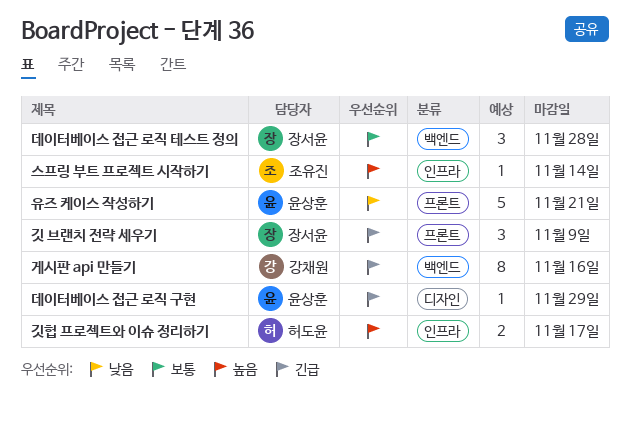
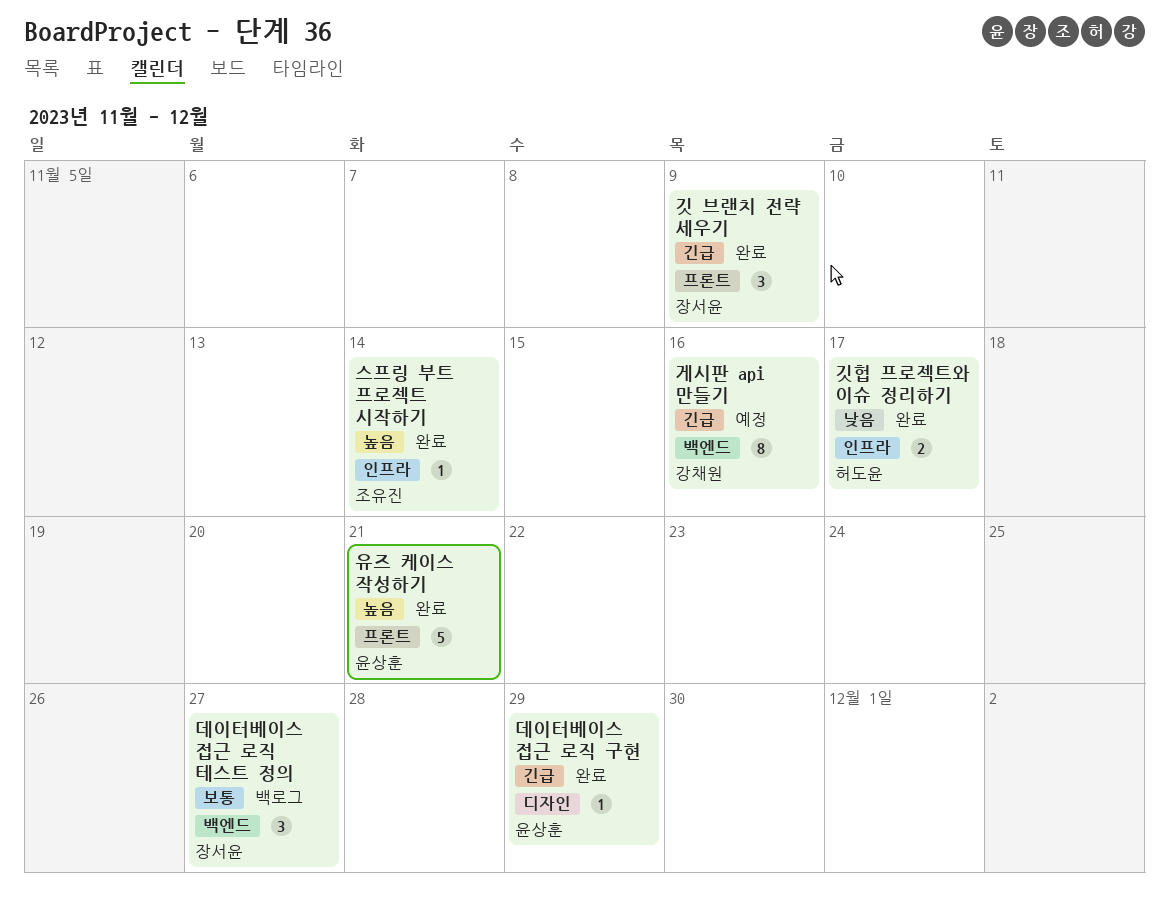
깃헙 프로젝트와 이슈 정리하기, priority: 높음 -> 낮음
데이터베이스 접근 로직 테스트 정의, due: Nov 28 -> Nov 27
유즈 케이스 작성하기, priority: 낮음 -> 높음

